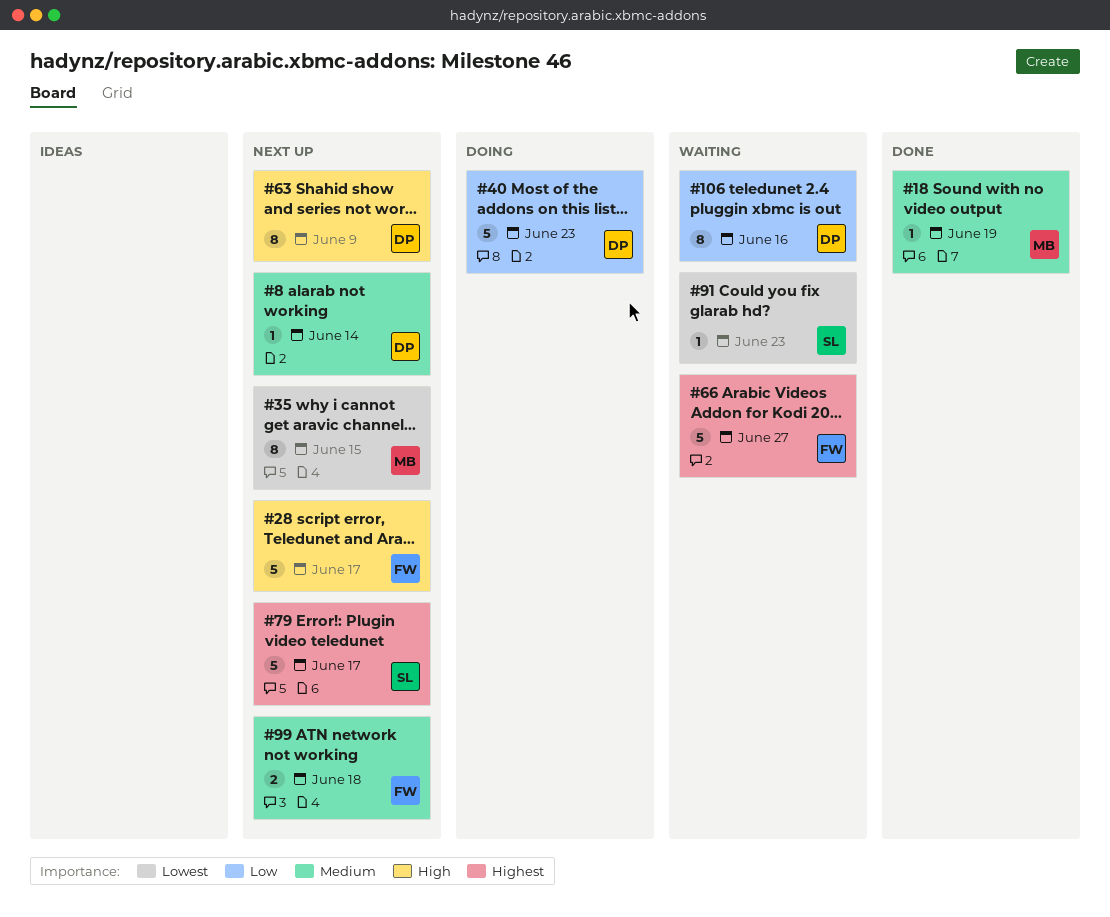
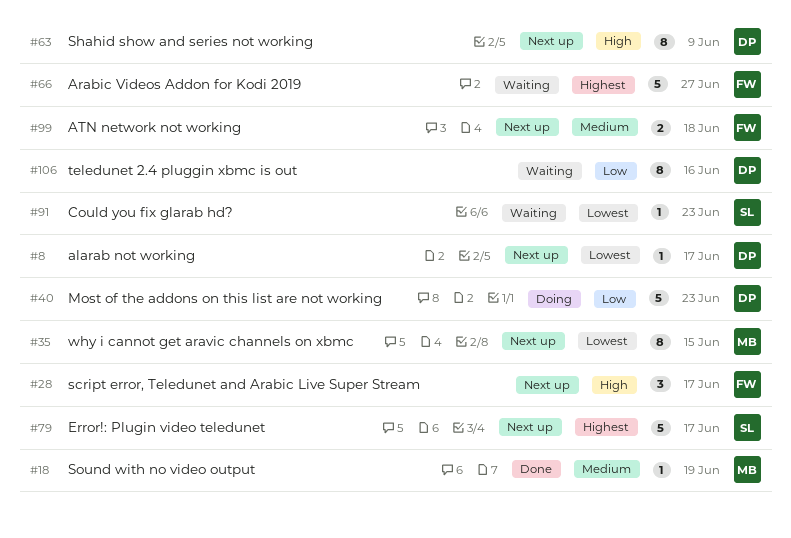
#8, priority: Medium -> Lowest
#8, due: Jun 14 -> Jun 17
#28, estimate: 5 -> 3

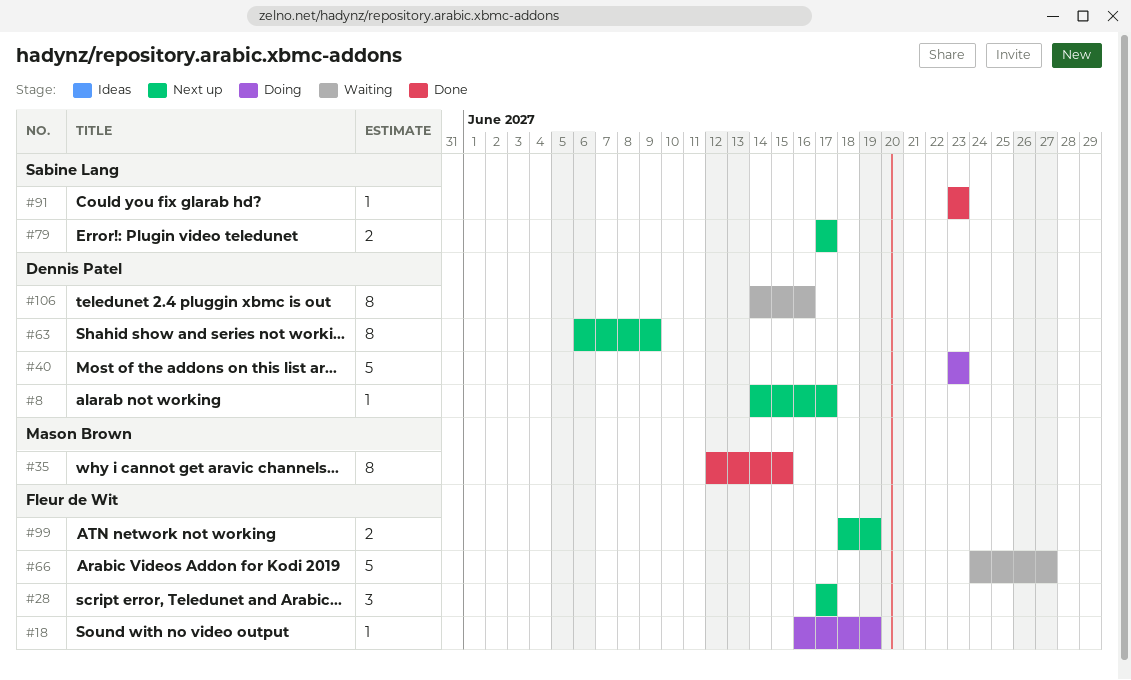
#18, status: Done -> Doing
#18, owner: Mason Brown -> Fleur de Wit
#35, status: Next up -> Done
#79, estimate: 5 -> 2
#91, status: Waiting -> Done
#99, due: Jun 18 -> Jun 19

